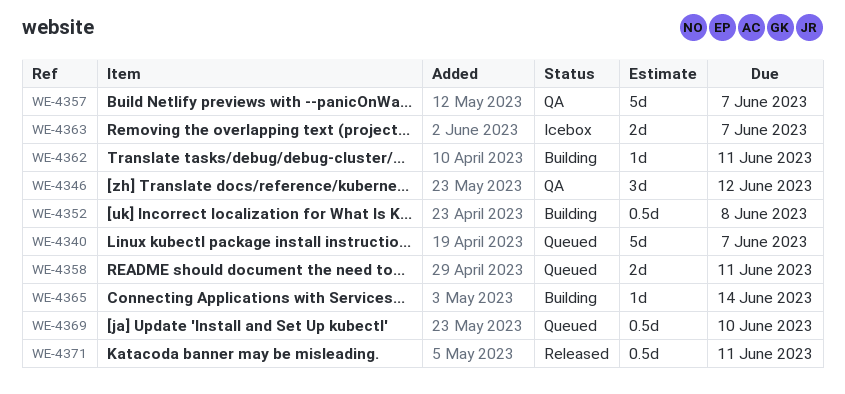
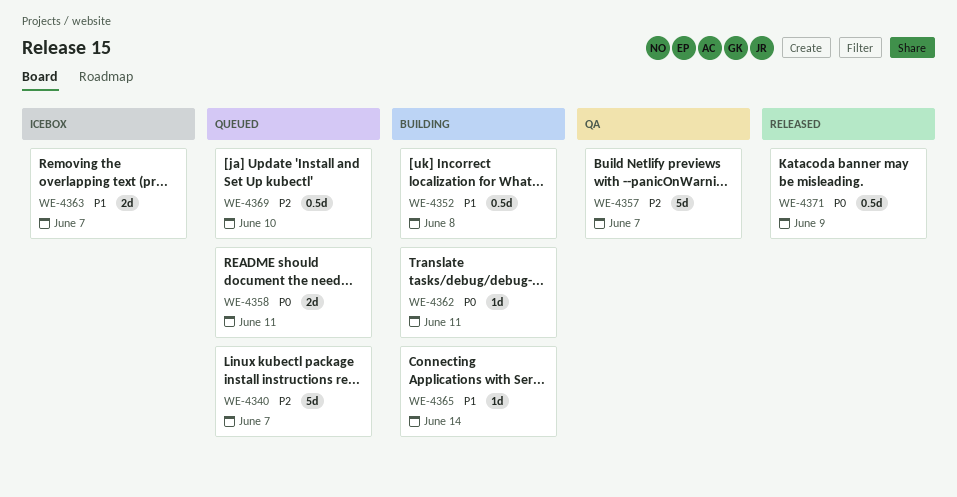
WE-4346: present -> none
WE-4371, due: Jun 11 -> Jun 9

